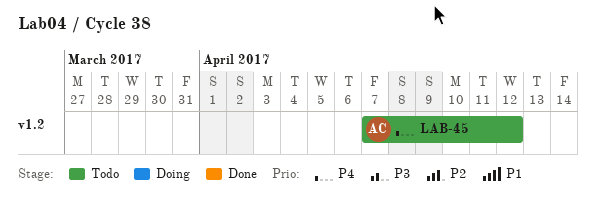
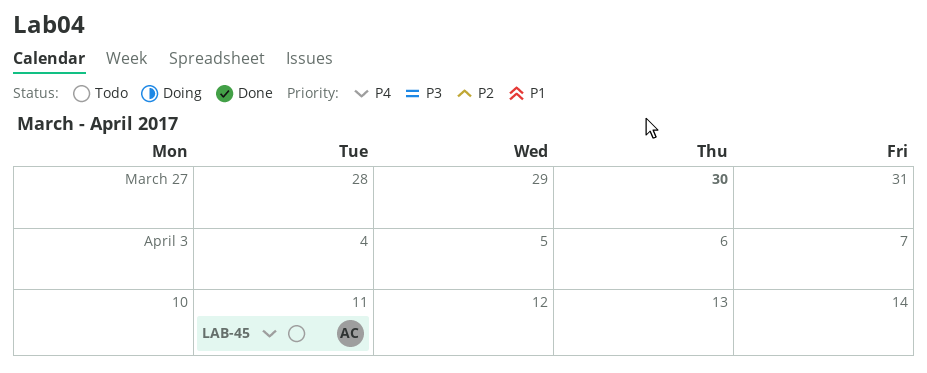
LAB-45, due: Apr 12 -> Apr 11

